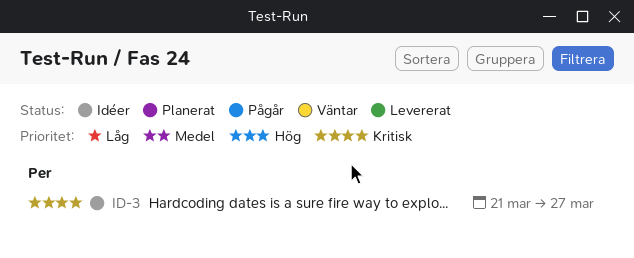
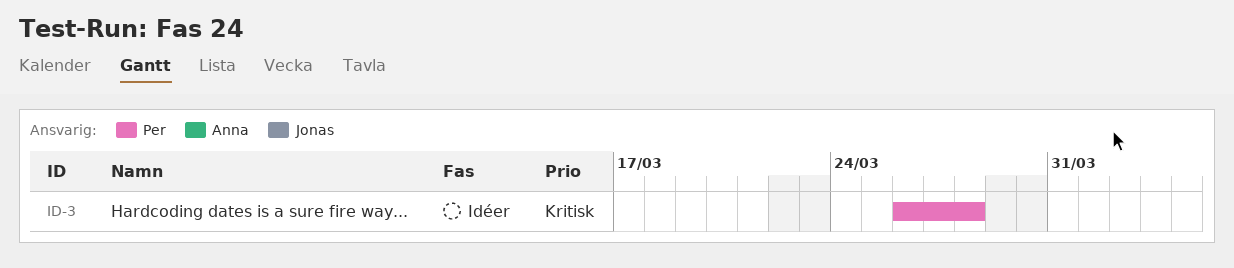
ID-3, start: Mar 21 -> Mar 26
ID-3, due: Mar 27 -> Mar 28

